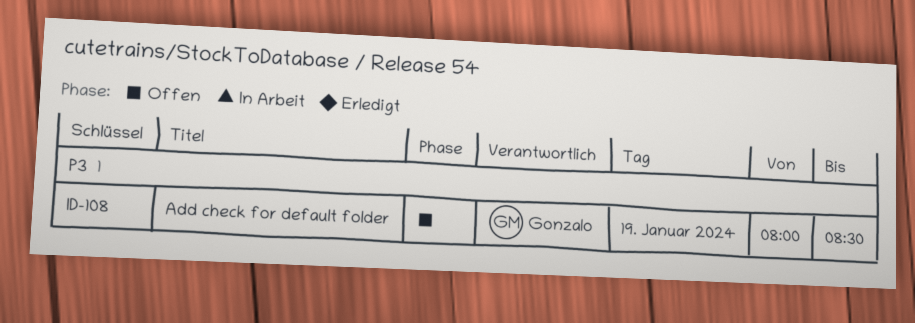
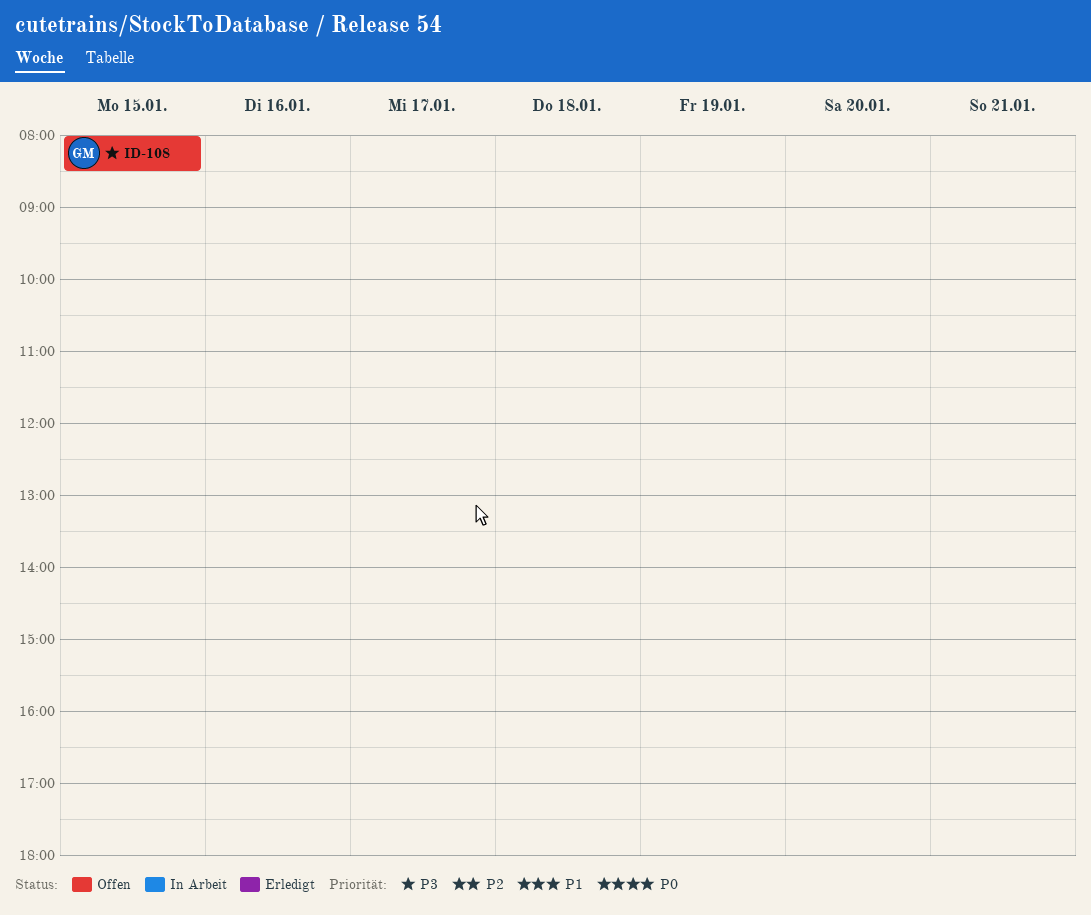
ID-108, day: Jan 19 -> Jan 15

